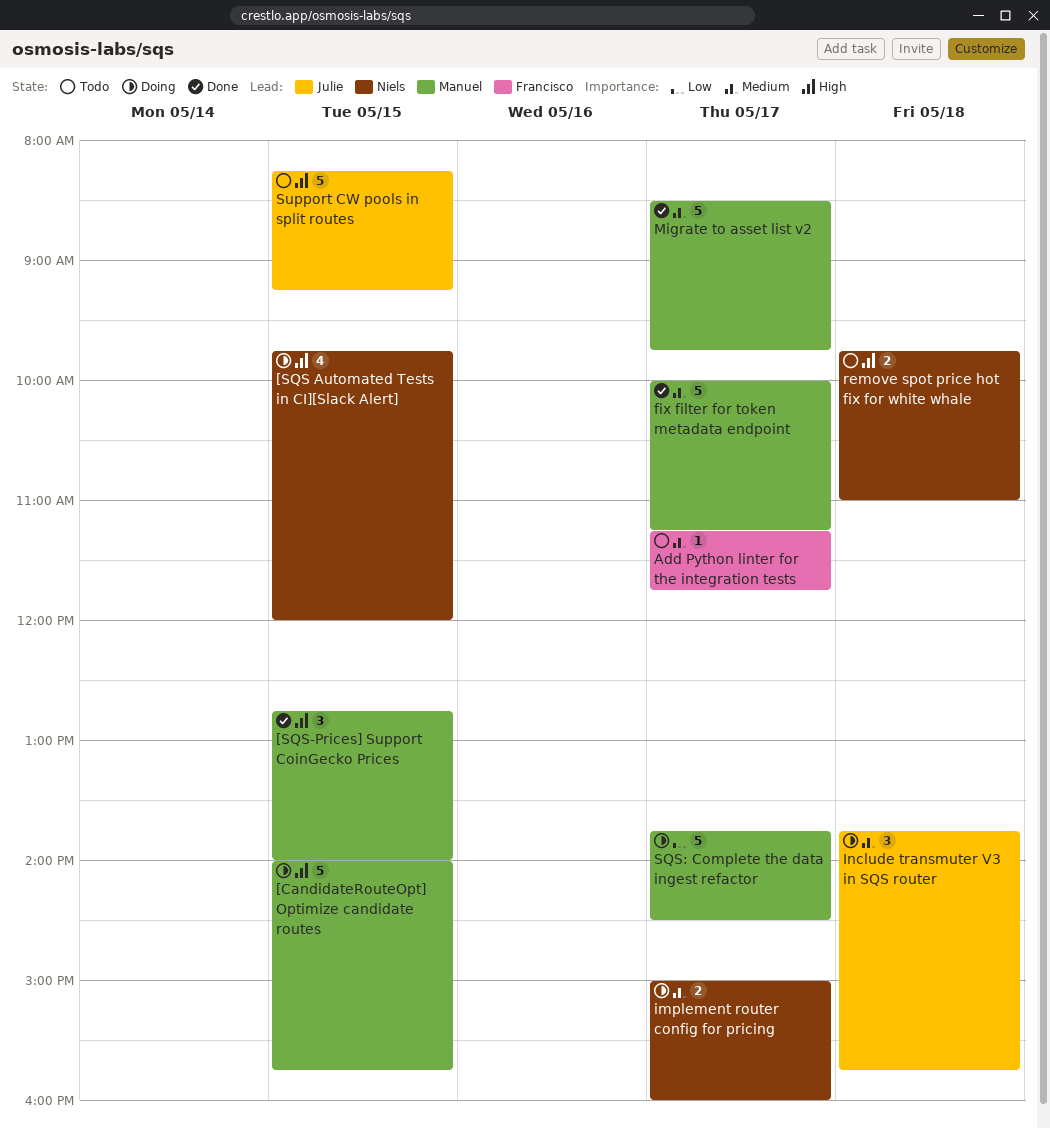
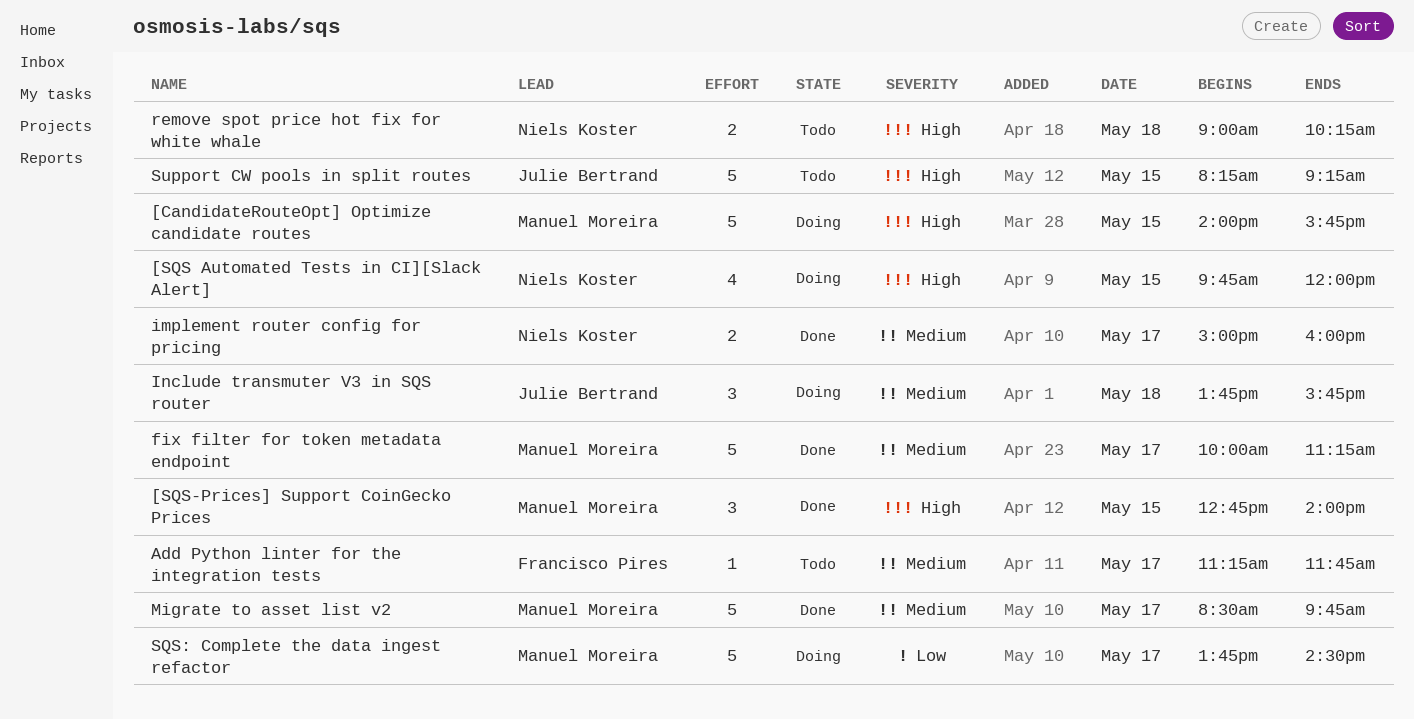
implement router config for pricing, status: Doing -> Done
remove spot price hot fix for white whale, begins: 09:45 -> 09:00
remove spot price hot fix for white whale, ends: 11:00 -> 10:15

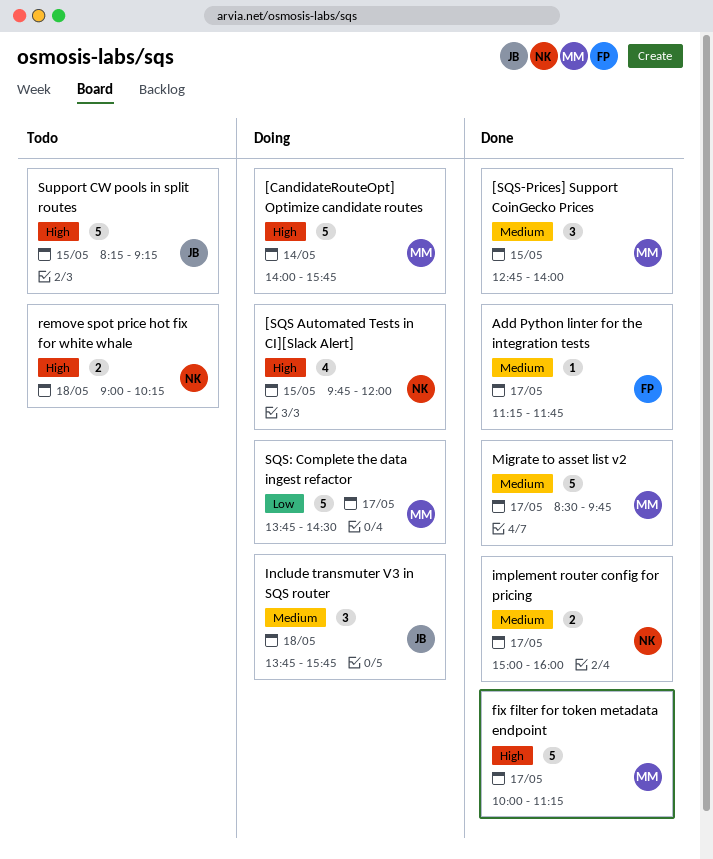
[CandidateRouteOpt] Optimize candidate routes, day: May 15 -> May 14
[SQS-Prices] Support CoinGecko Prices, priority: High -> Medium
Add Python linter for the integration tests, status: Todo -> Done
fix filter for token metadata endpoint, priority: Medium -> High

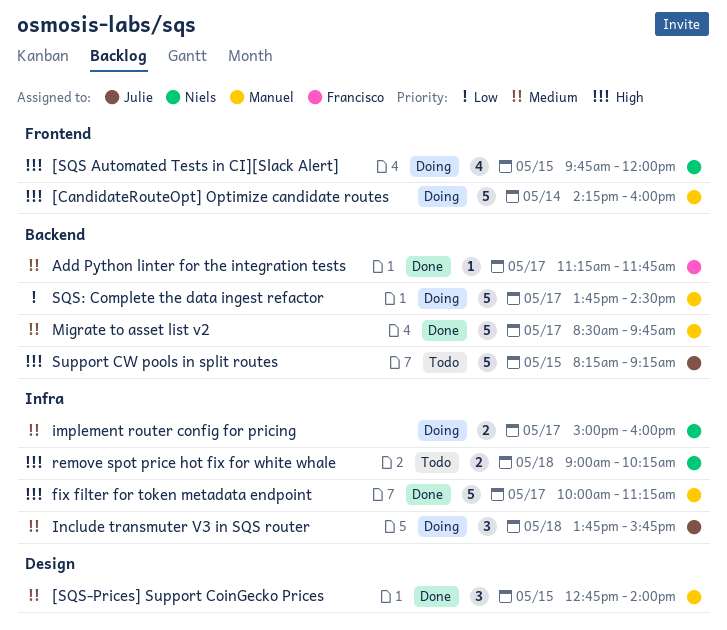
[CandidateRouteOpt] Optimize candidate routes, begins: 14:00 -> 14:15
[CandidateRouteOpt] Optimize candidate routes, ends: 15:45 -> 16:00
implement router config for pricing, status: Done -> Doing

